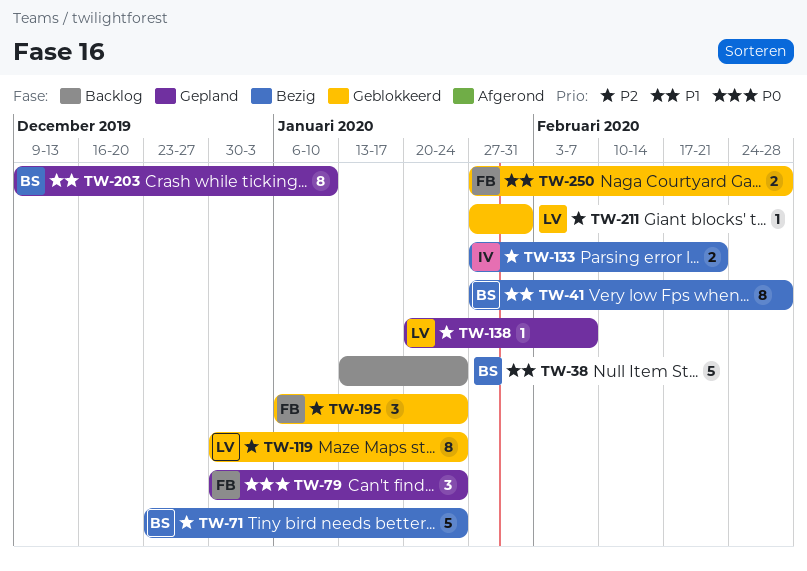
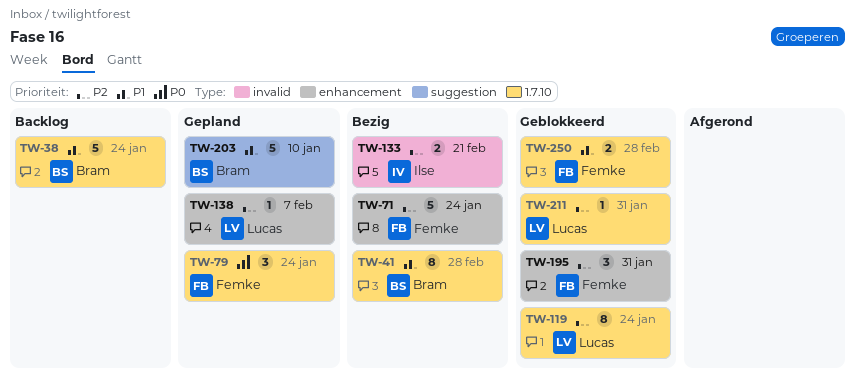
TW-71, owner: Bram -> Femke
TW-195, due: Jan 24 -> Jan 31
TW-203, estimate: 8 -> 5

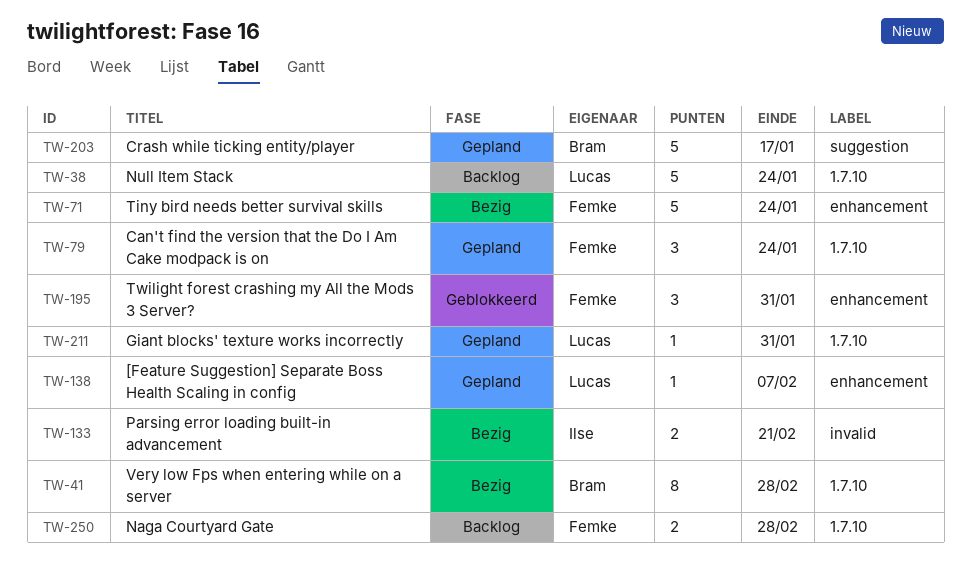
TW-38, owner: Bram -> Lucas
TW-119: present -> none
TW-203, due: Jan 10 -> Jan 17
TW-211, status: Geblokkeerd -> Gepland
TW-250, status: Geblokkeerd -> Backlog

